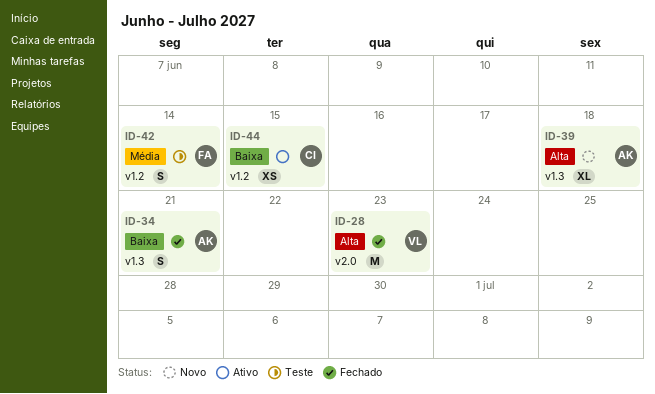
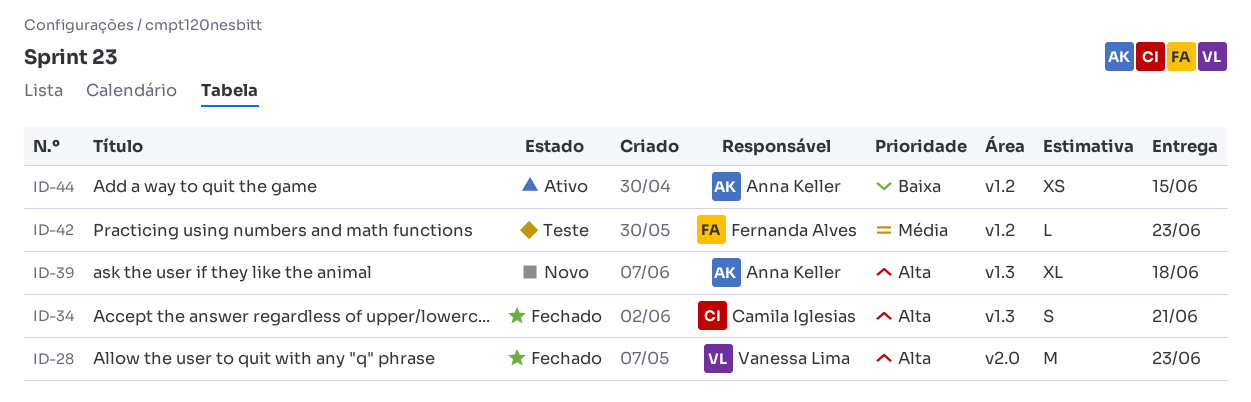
ID-34, owner: Anna Keller -> Camila Iglesias
ID-34, priority: Baixa -> Alta
ID-42, estimate: S -> L
ID-42, due: Jun 14 -> Jun 23
ID-44, owner: Camila Iglesias -> Anna Keller

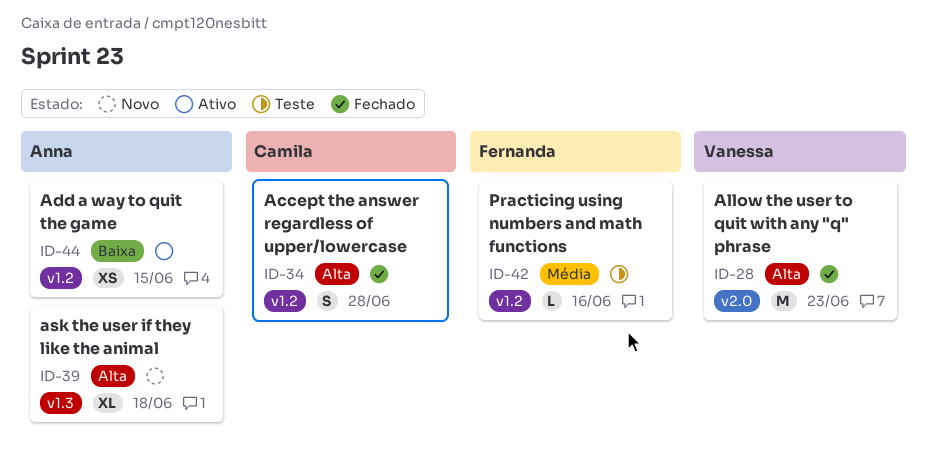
ID-34, label: v1.3 -> v1.2
ID-34, due: Jun 21 -> Jun 28
ID-42, due: Jun 23 -> Jun 16

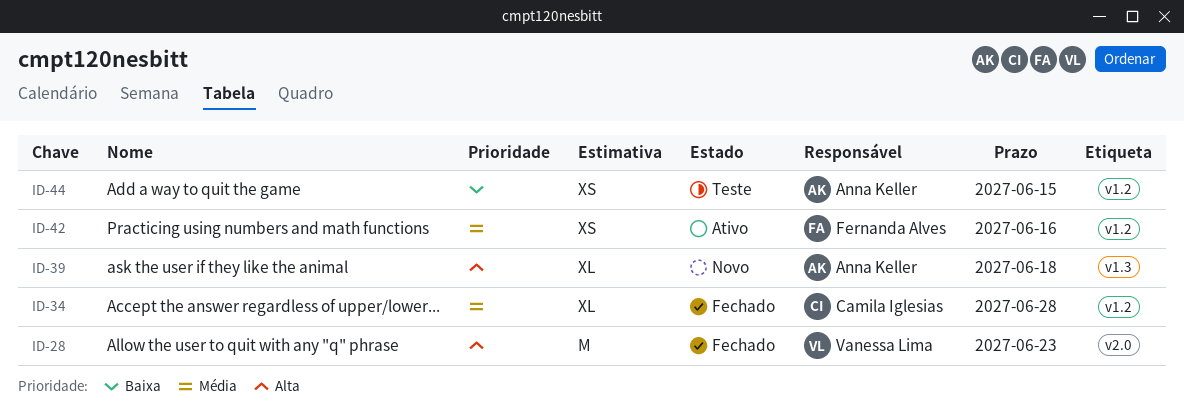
ID-34, priority: Alta -> Média
ID-34, estimate: S -> XL
ID-42, status: Teste -> Ativo
ID-42, estimate: L -> XS
ID-44, status: Ativo -> Teste

